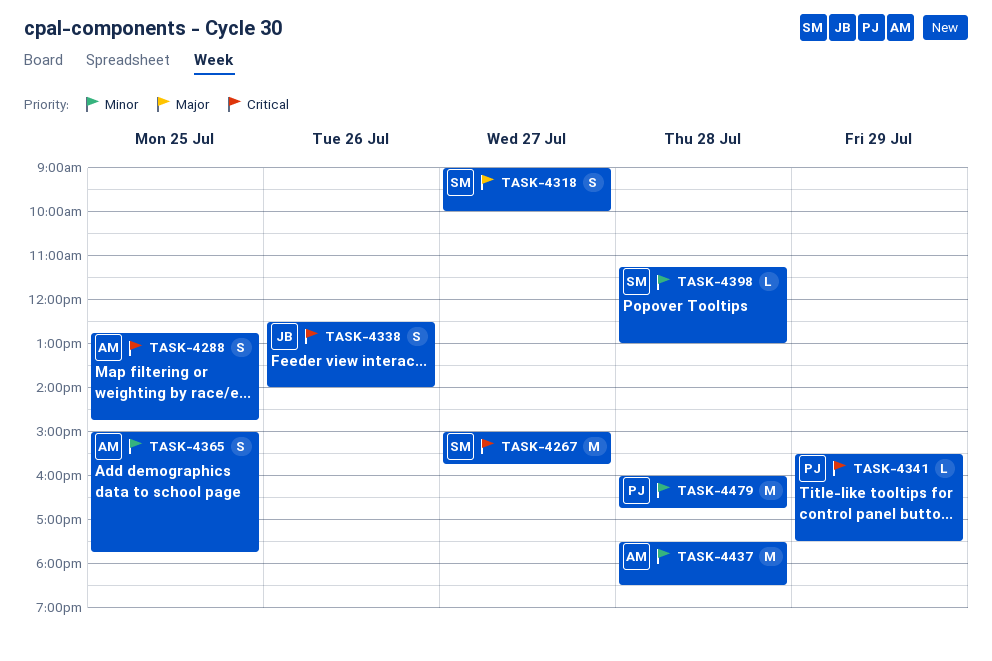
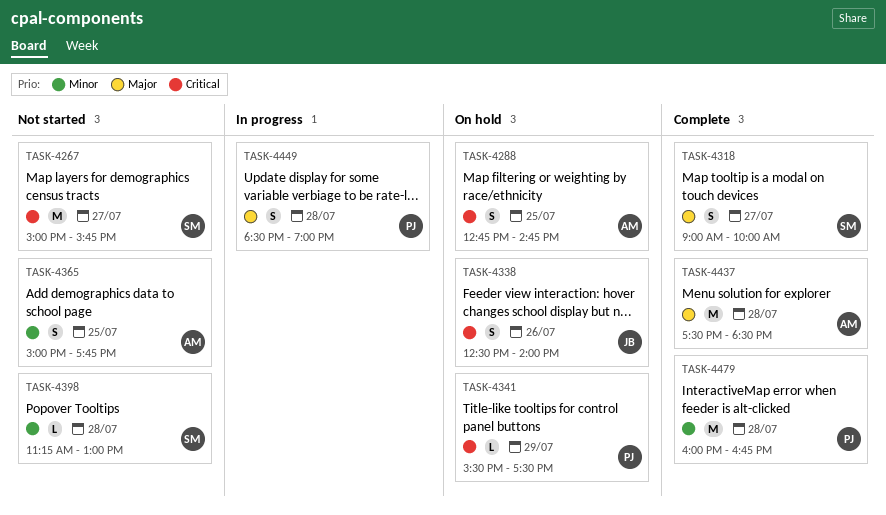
TASK-4437, priority: Minor -> Major
TASK-4449: none -> present

